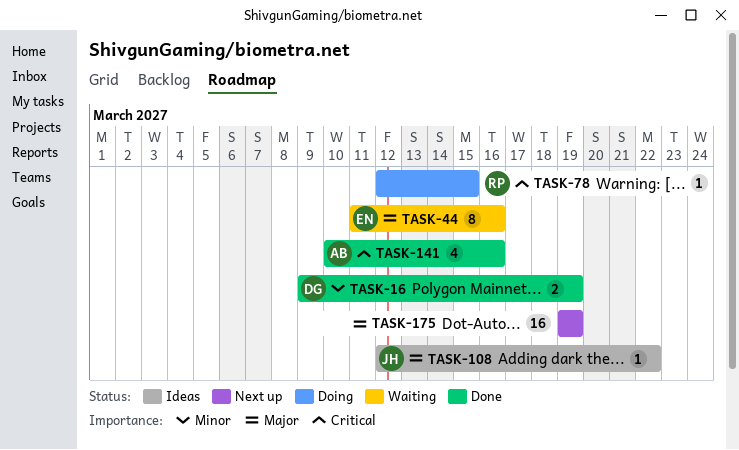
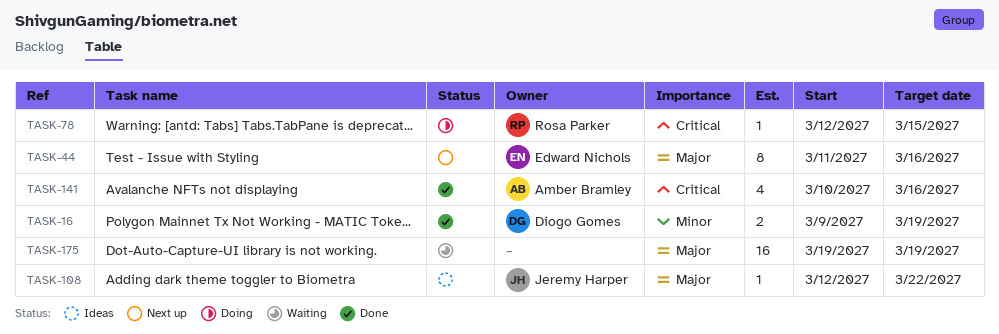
TASK-44, status: Waiting -> Next up
TASK-175, status: Next up -> Waiting

